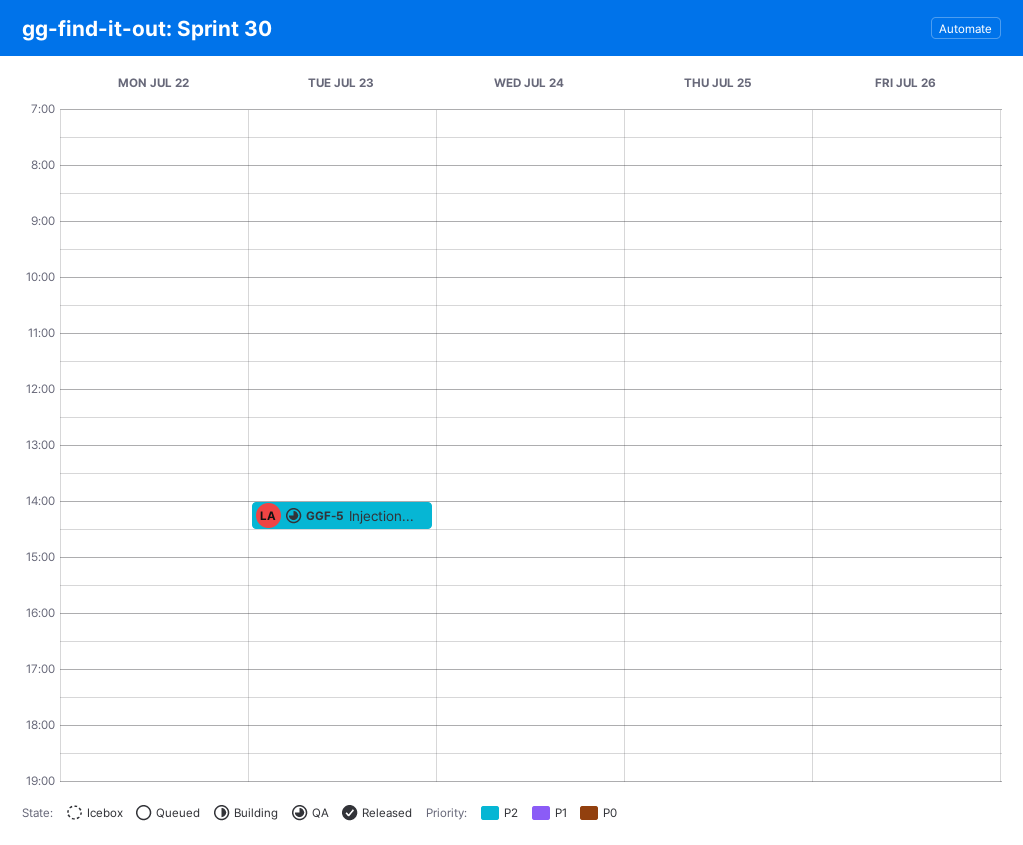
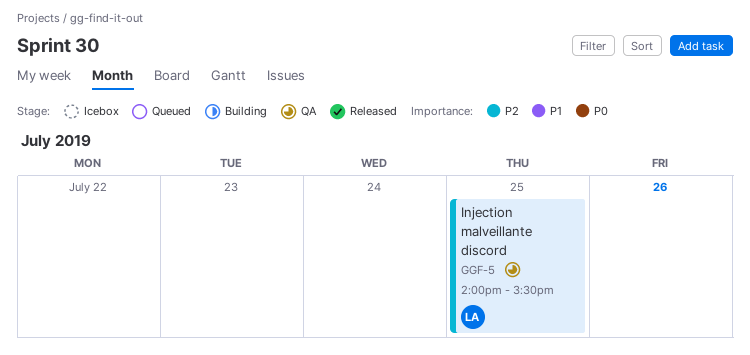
GGF-5, day: Jul 23 -> Jul 25
GGF-5, ends: 14:30 -> 15:30

